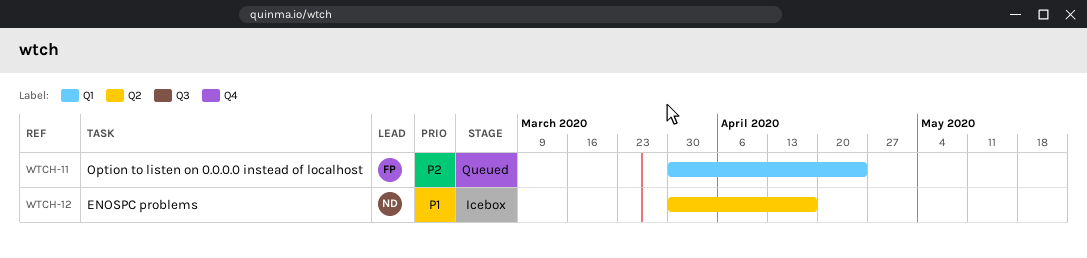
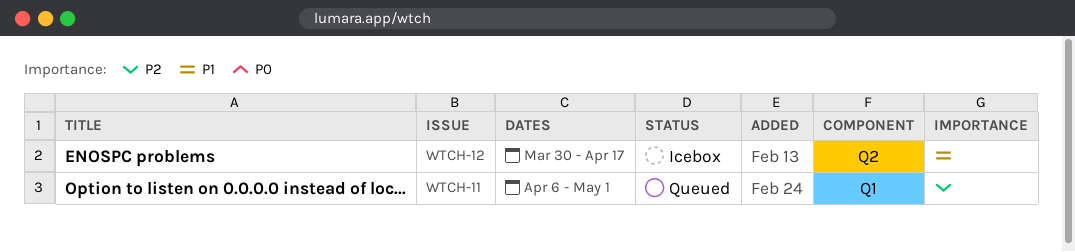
WTCH-11, start: Mar 30 -> Apr 6
WTCH-11, due: Apr 24 -> May 1

